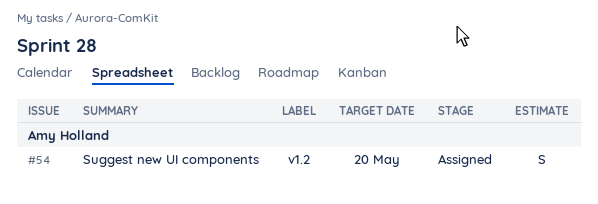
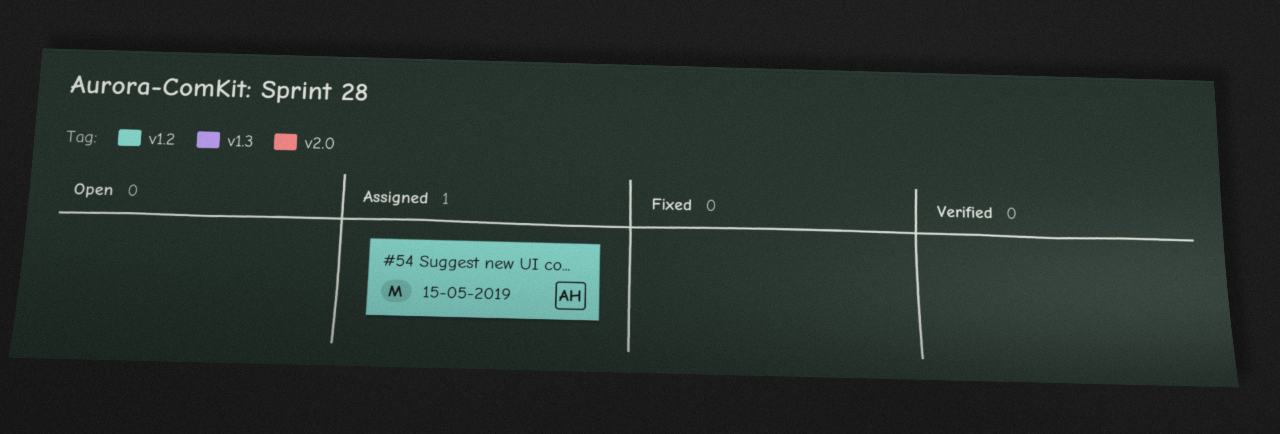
#54, estimate: S -> M
#54, due: May 20 -> May 15

